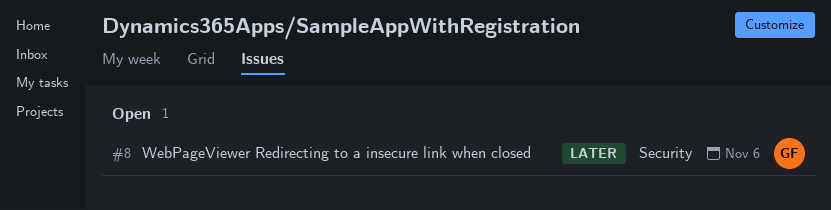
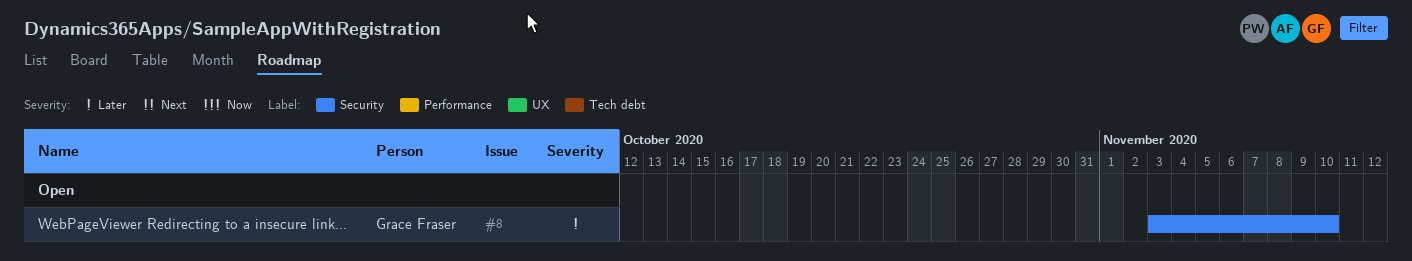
#8, due: Nov 6 -> Nov 10

